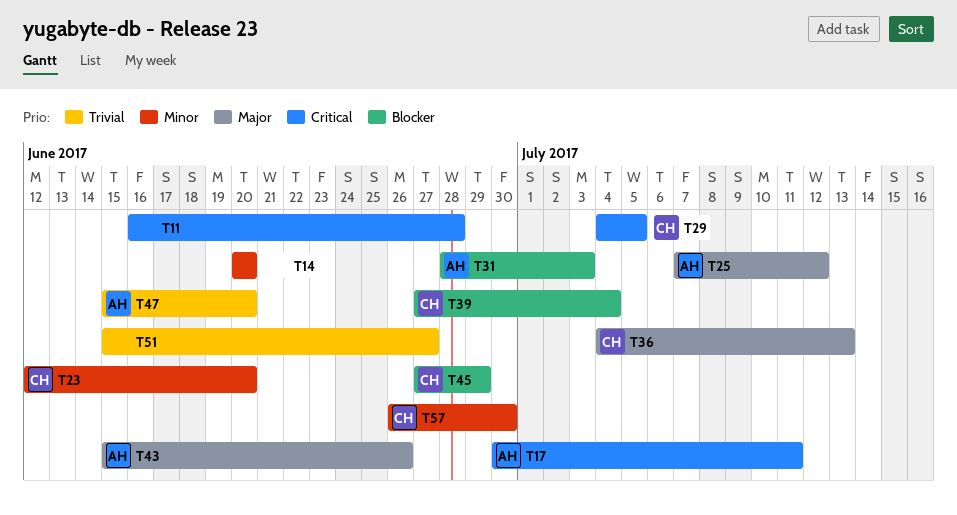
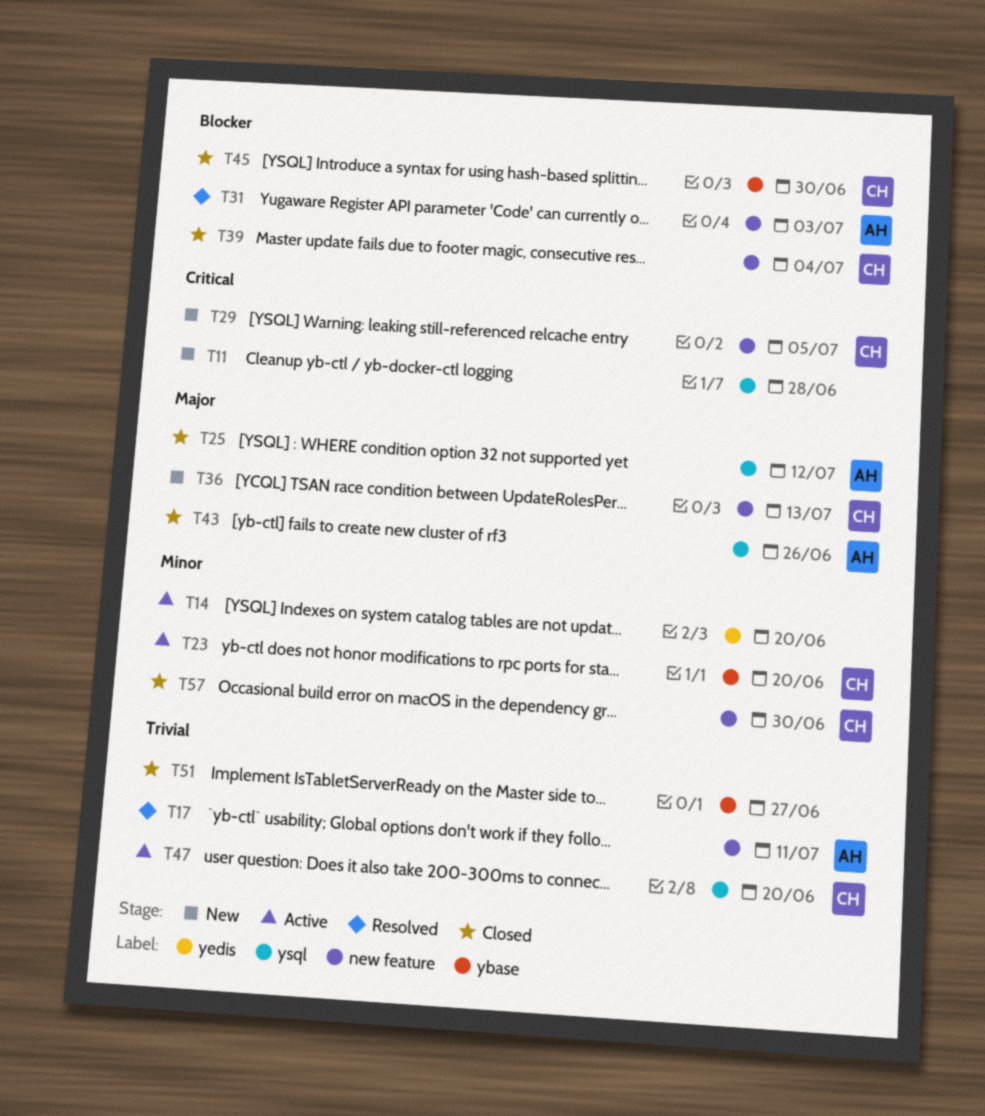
T17, priority: Critical -> Trivial
T45, due: Jun 29 -> Jun 30
T47, owner: AH -> CH

